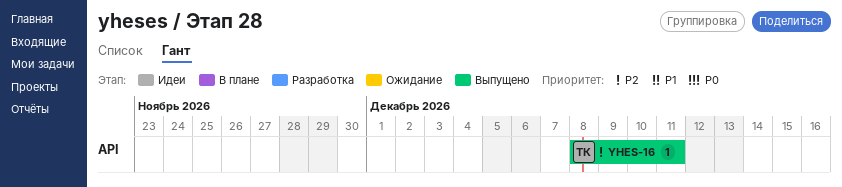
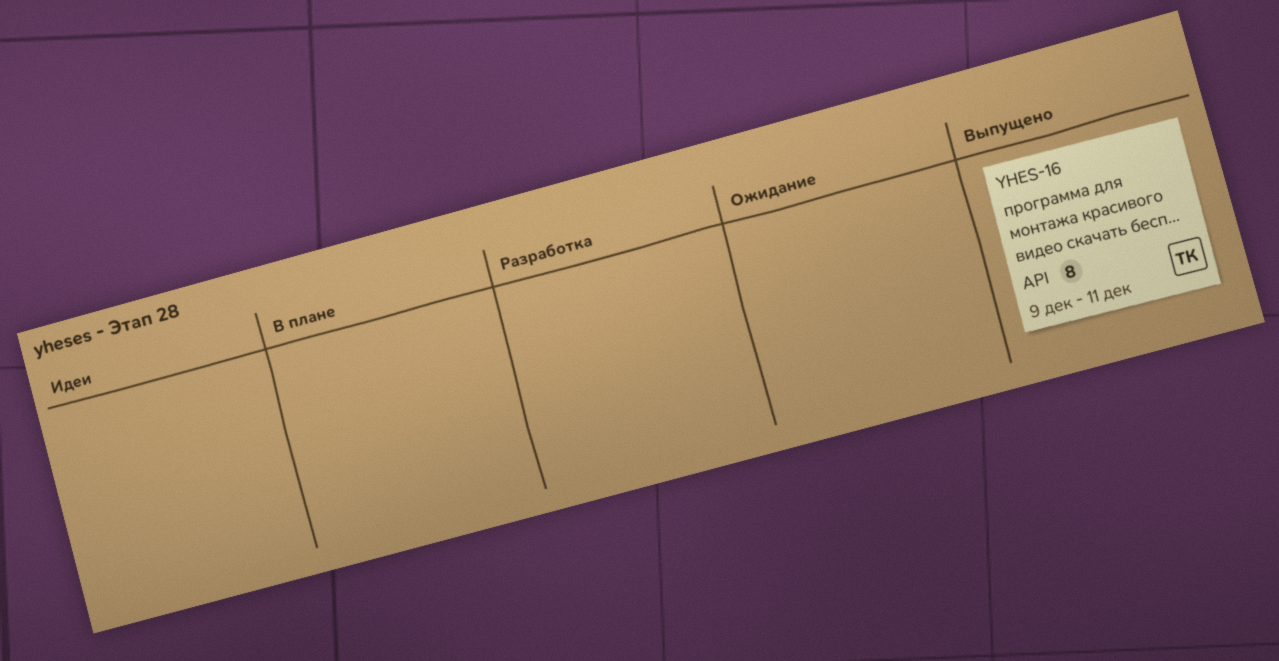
YHES-16, estimate: 1 -> 8
YHES-16, start: Dec 8 -> Dec 9

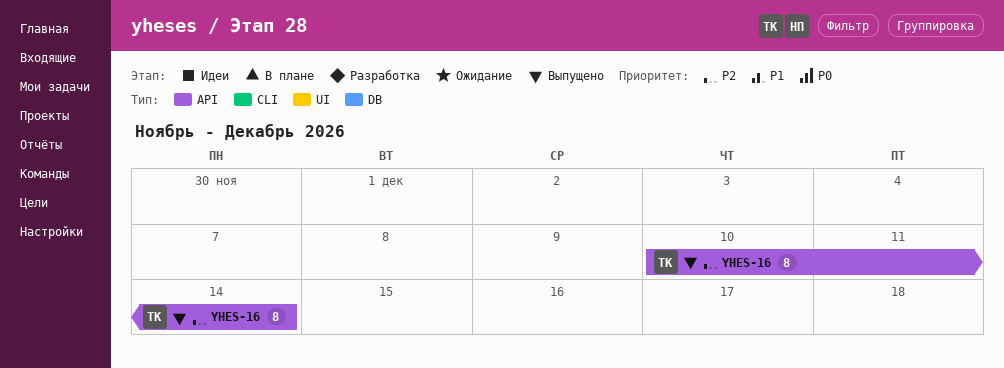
YHES-16, start: Dec 9 -> Dec 10
YHES-16, due: Dec 11 -> Dec 14

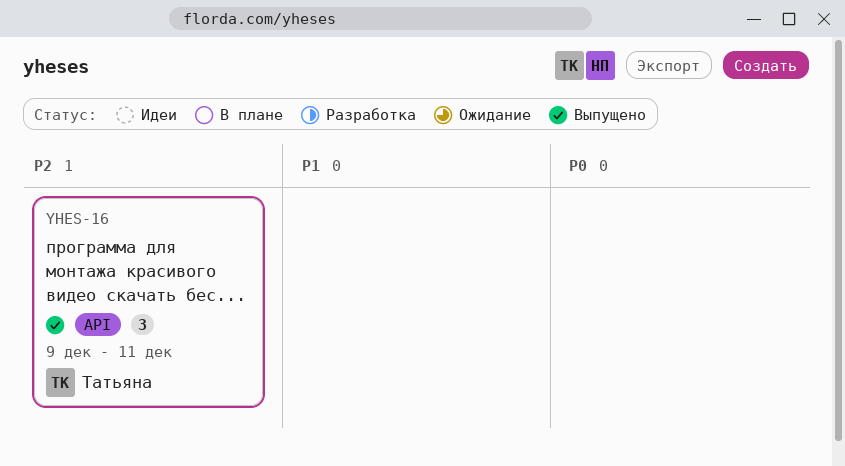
YHES-16, estimate: 8 -> 3
YHES-16, start: Dec 10 -> Dec 9
YHES-16, due: Dec 14 -> Dec 11

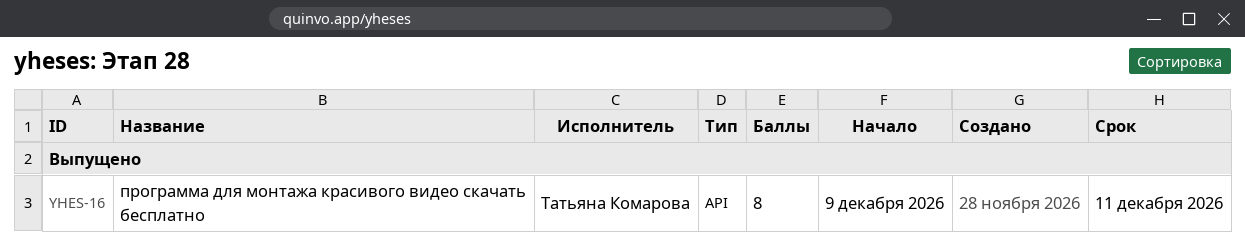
YHES-16, estimate: 3 -> 8

